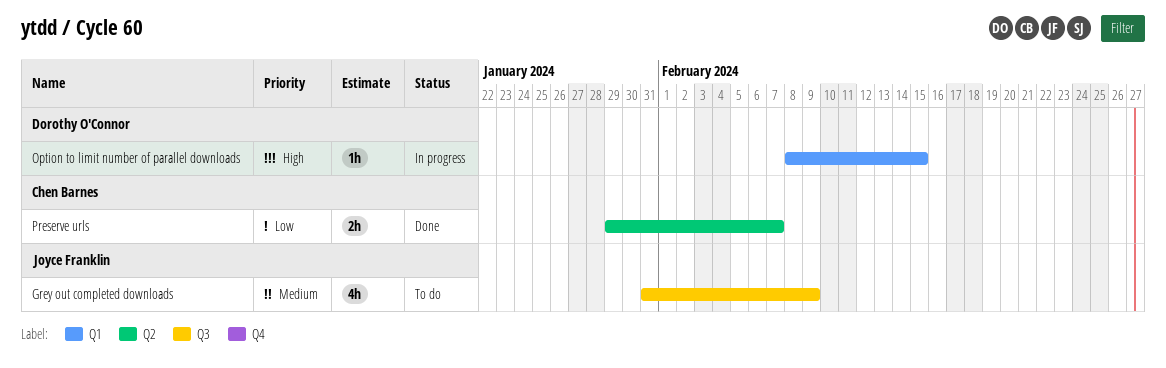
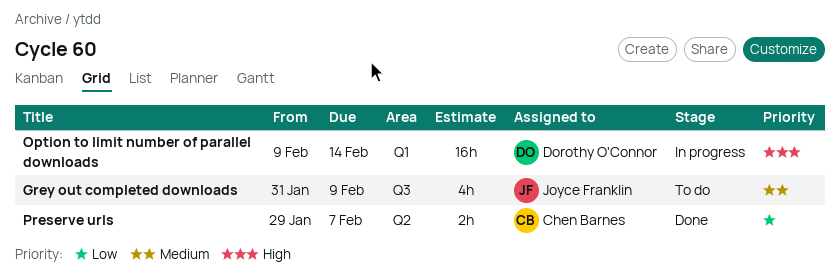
Option to limit number of parallel downloads, estimate: 1h -> 16h
Option to limit number of parallel downloads, start: Feb 8 -> Feb 9
Option to limit number of parallel downloads, due: Feb 15 -> Feb 14

